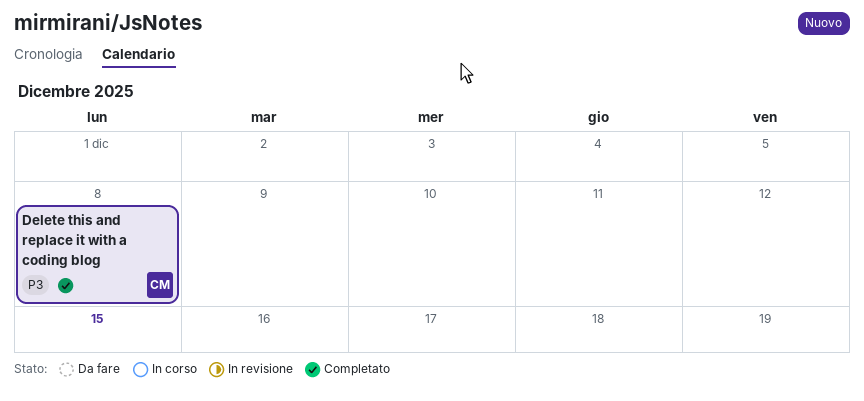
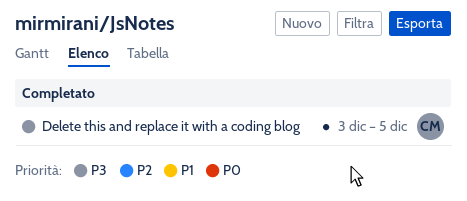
Delete this and replace it with a coding blog, due: Dec 8 -> Dec 5

